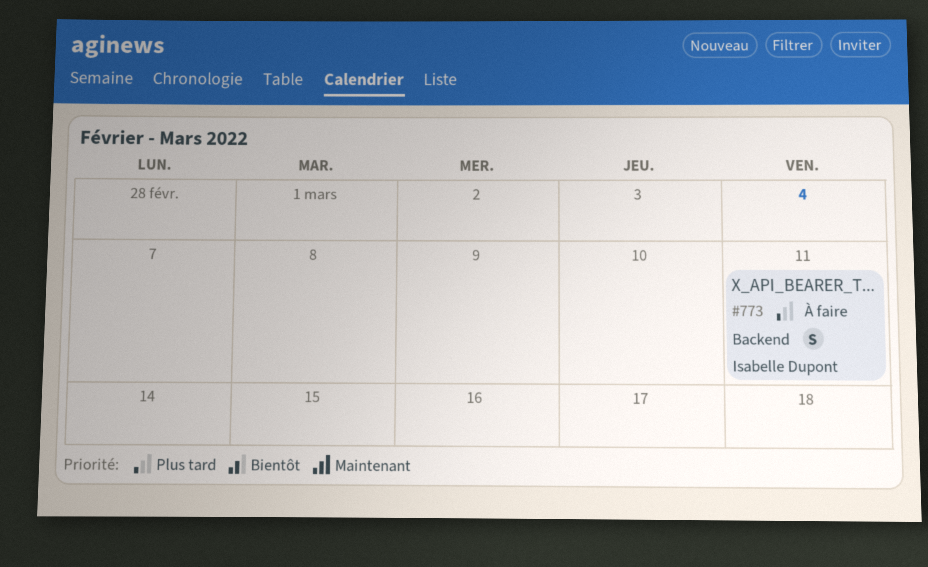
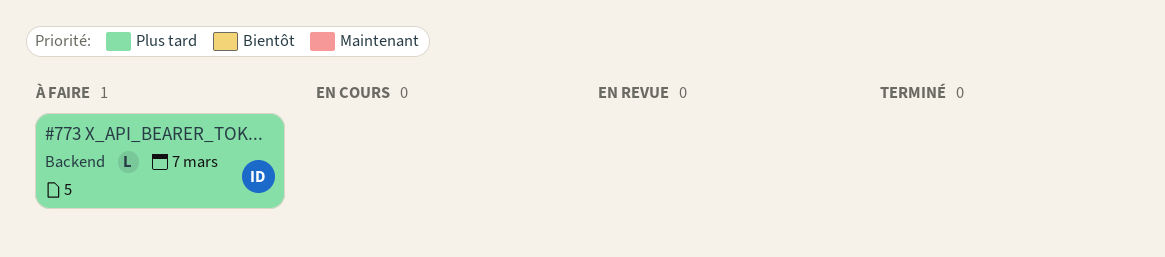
#773, estimate: S -> L
#773, due: Mar 11 -> Mar 7

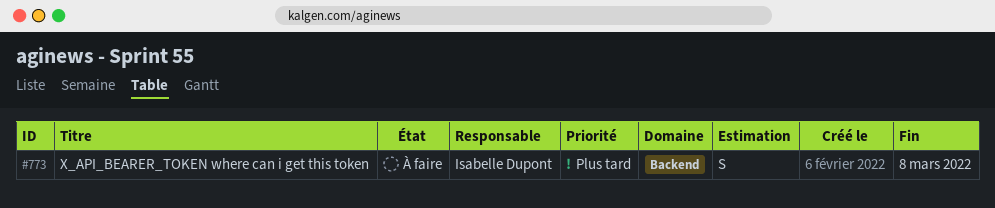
#773, estimate: L -> S
#773, due: Mar 7 -> Mar 8

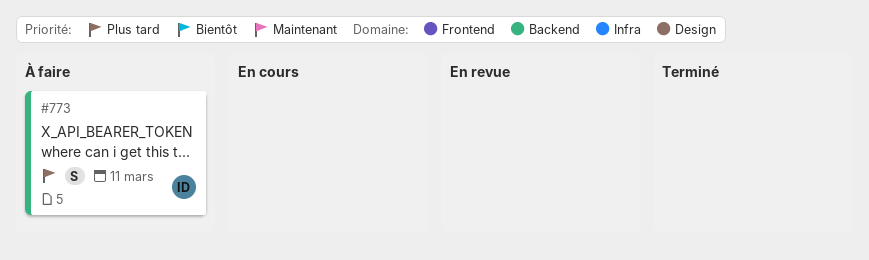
#773, due: Mar 8 -> Mar 11

